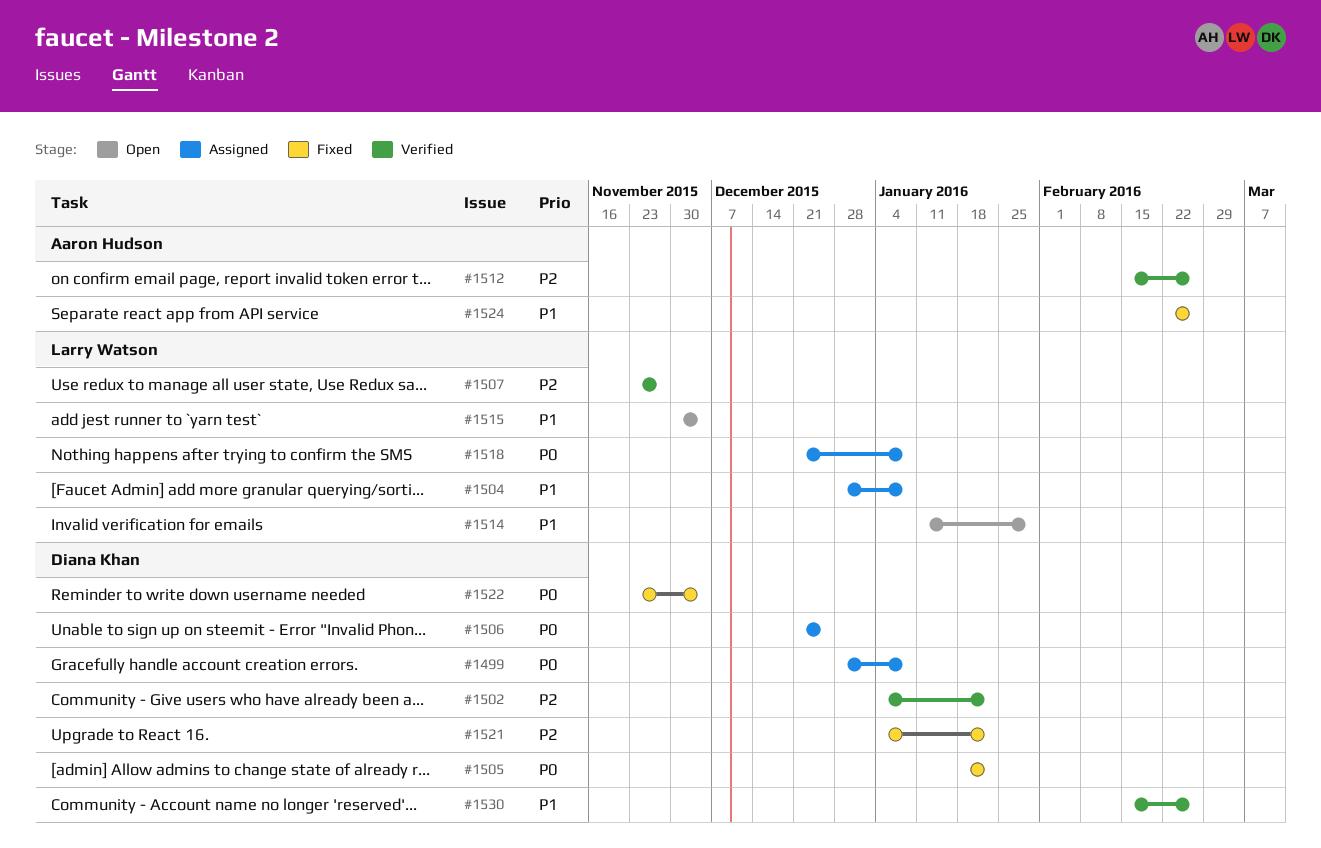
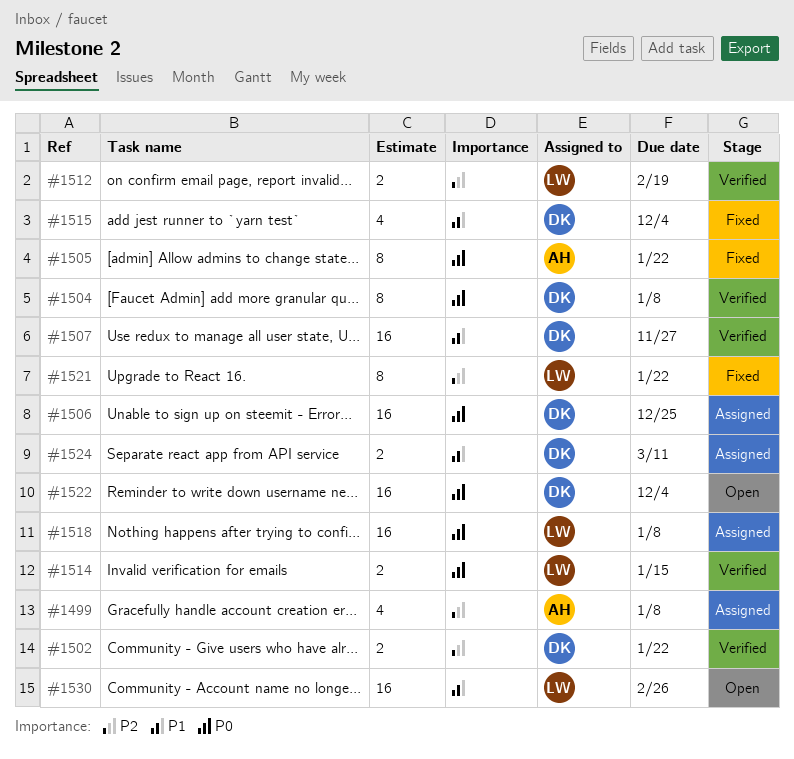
#1499, owner: Diana Khan -> Aaron Hudson
#1499, priority: P0 -> P2
#1504, status: Assigned -> Verified
#1504, owner: Larry Watson -> Diana Khan
#1504, priority: P1 -> P0
#1505, owner: Diana Khan -> Aaron Hudson
#1507, owner: Larry Watson -> Diana Khan
#1507, priority: P2 -> P1
#1512, owner: Aaron Hudson -> Larry Watson
#1512, due: Feb 26 -> Feb 19
#1514, status: Open -> Verified
#1514, priority: P1 -> P0
#1514, due: Jan 29 -> Jan 15
#1515, status: Open -> Fixed
#1515, owner: Larry Watson -> Diana Khan
#1521, owner: Diana Khan -> Larry Watson
#1522, status: Fixed -> Open
#1524, status: Fixed -> Assigned
#1524, owner: Aaron Hudson -> Diana Khan
#1524, due: Feb 26 -> Mar 11
#1530, status: Verified -> Open
#1530, owner: Diana Khan -> Larry Watson

